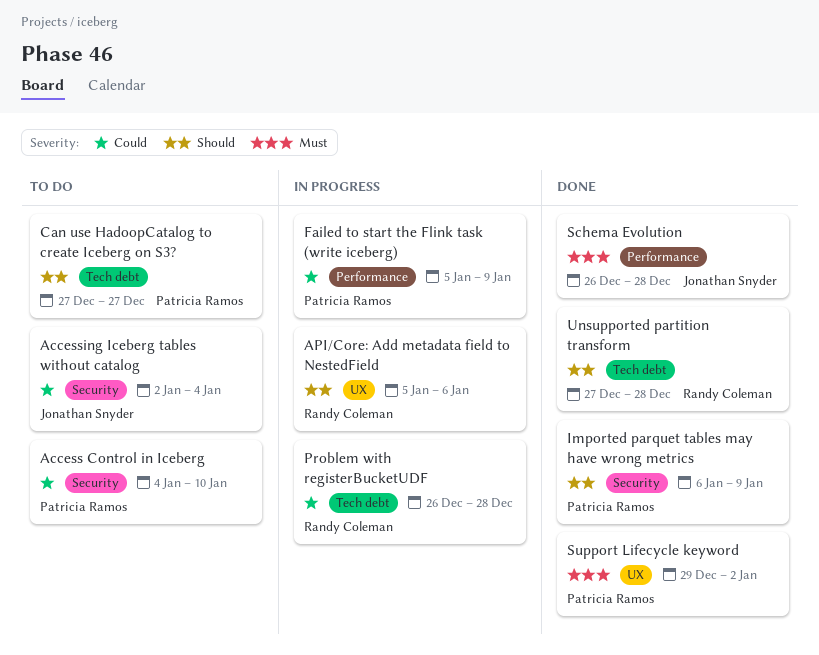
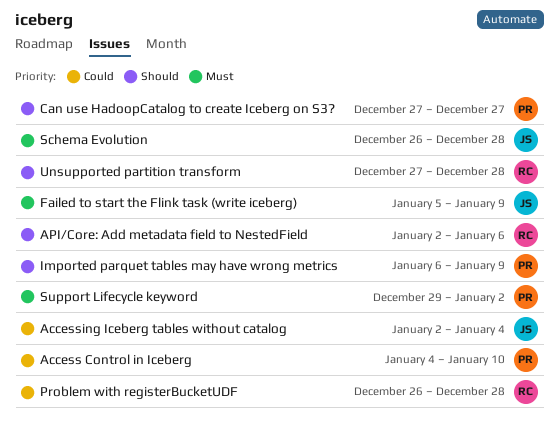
API/Core: Add metadata field to NestedField, start: Jan 5 -> Jan 2
Failed to start the Flink task (write iceberg), owner: Patricia Ramos -> Jonathan Snyder
Failed to start the Flink task (write iceberg), priority: Could -> Must

